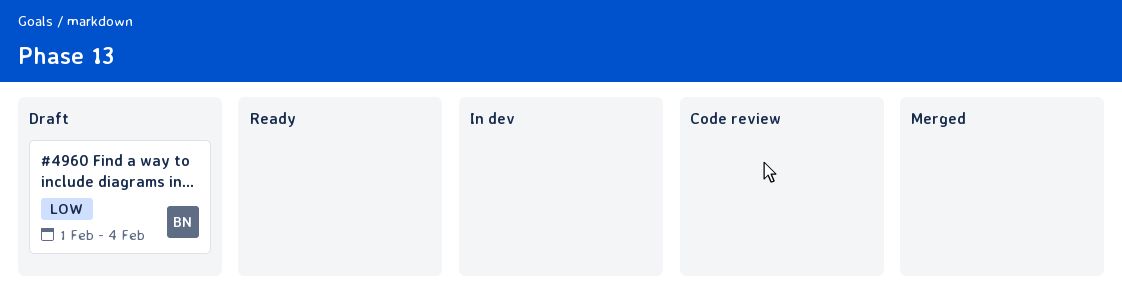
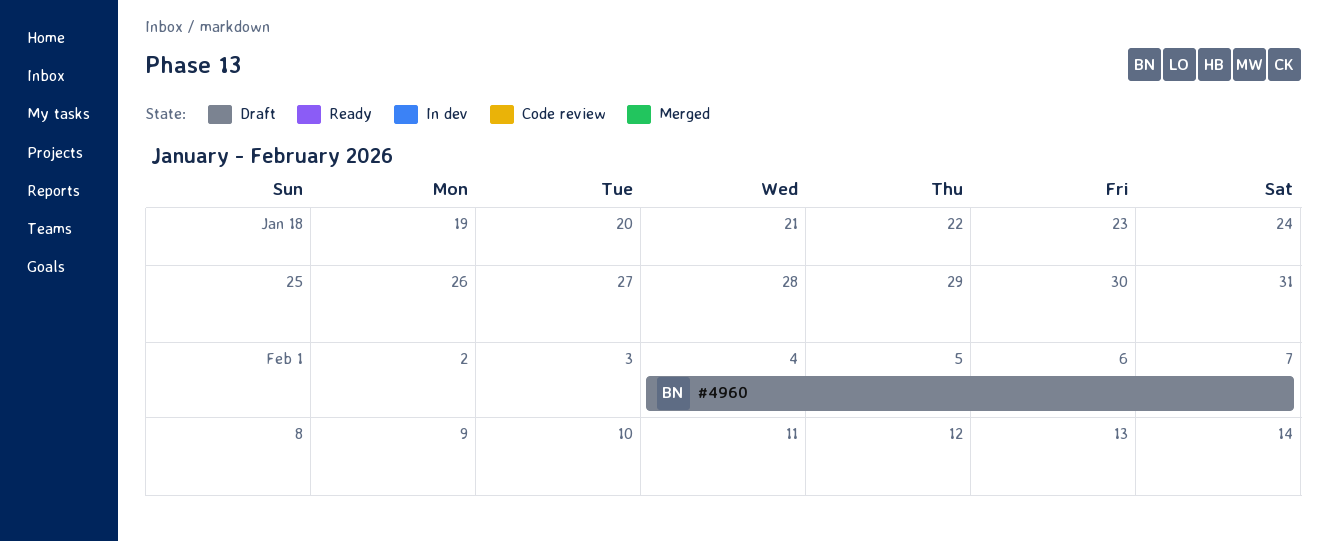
#4960, start: Feb 1 -> Feb 4
#4960, due: Feb 4 -> Feb 7

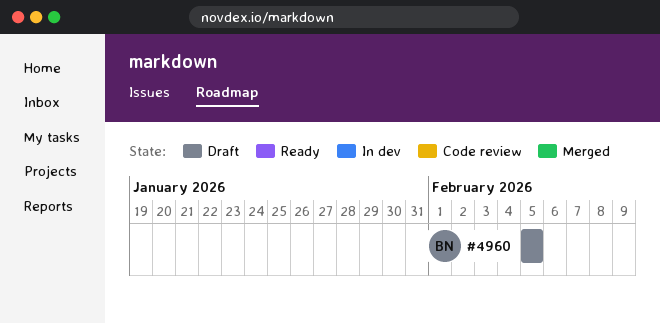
#4960, start: Feb 4 -> Feb 5
#4960, due: Feb 7 -> Feb 5

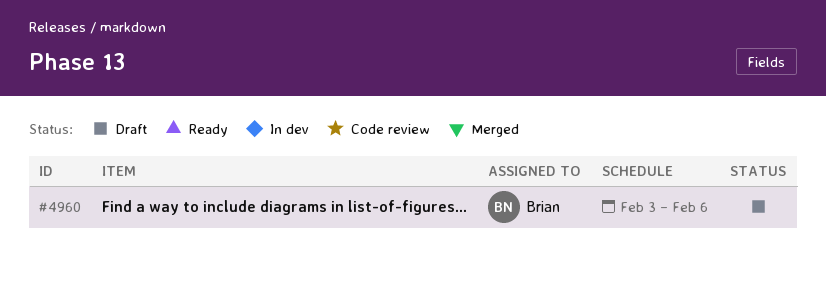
#4960, start: Feb 5 -> Feb 3
#4960, due: Feb 5 -> Feb 6

